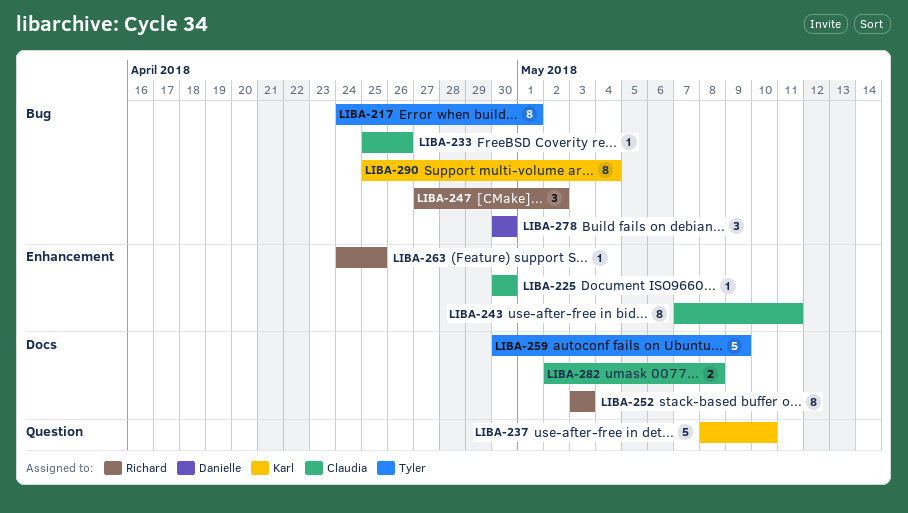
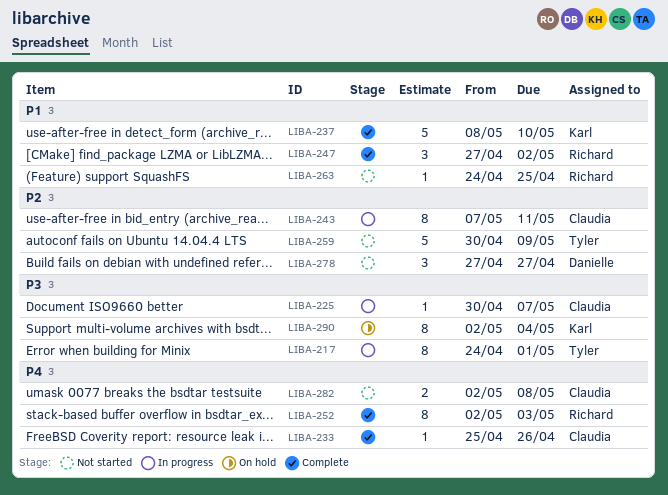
LIBA-225, due: Apr 30 -> May 7
LIBA-252, start: May 3 -> May 2
LIBA-278, start: Apr 30 -> Apr 27
LIBA-278, due: Apr 30 -> Apr 27
LIBA-290, start: Apr 25 -> May 2

